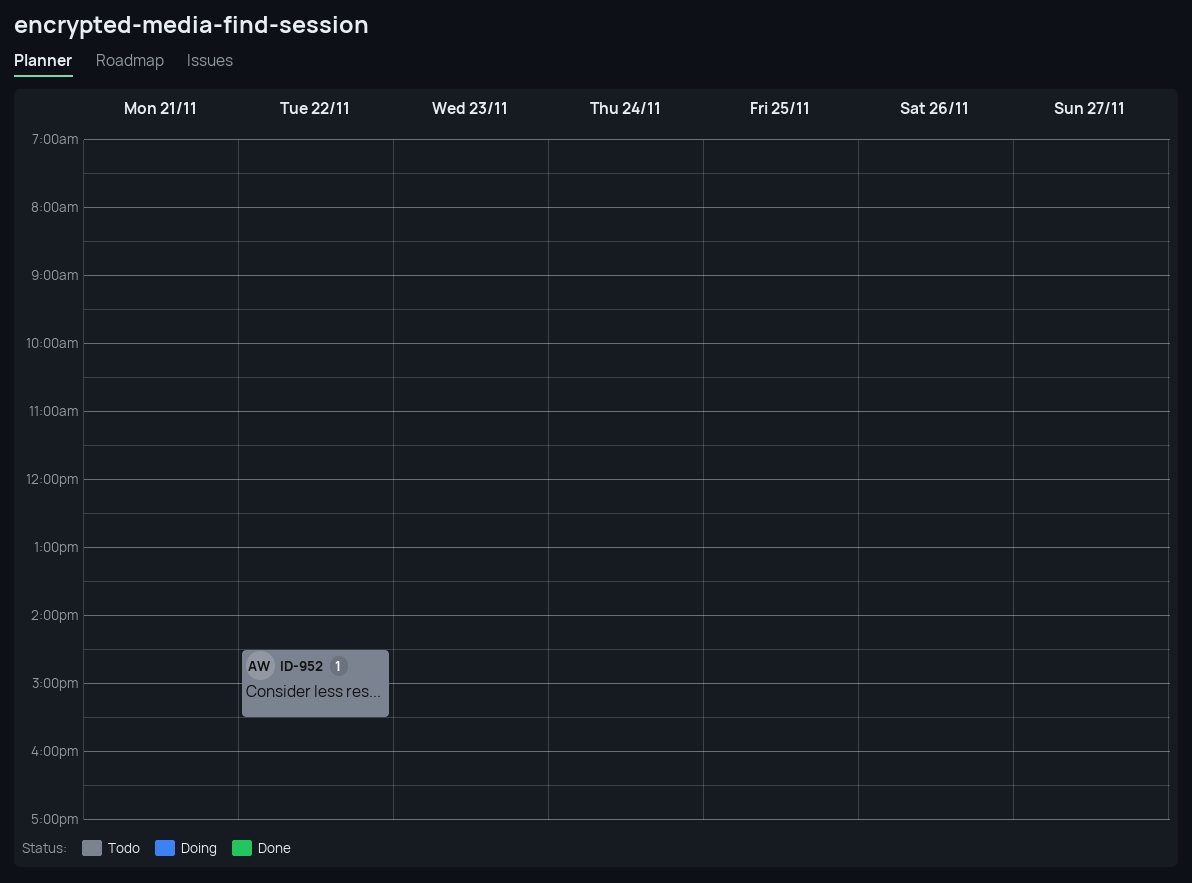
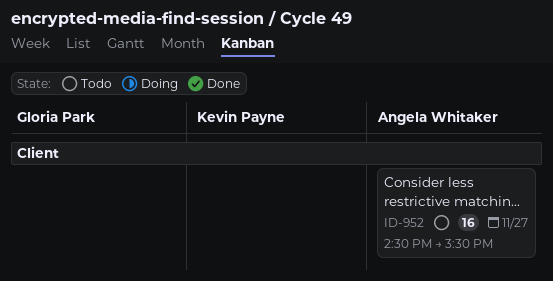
ID-952, estimate: 1 -> 16
ID-952, day: Nov 22 -> Nov 27

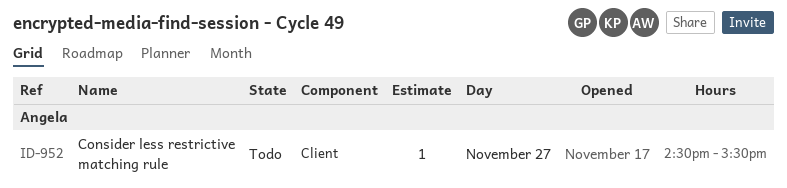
ID-952, estimate: 16 -> 1

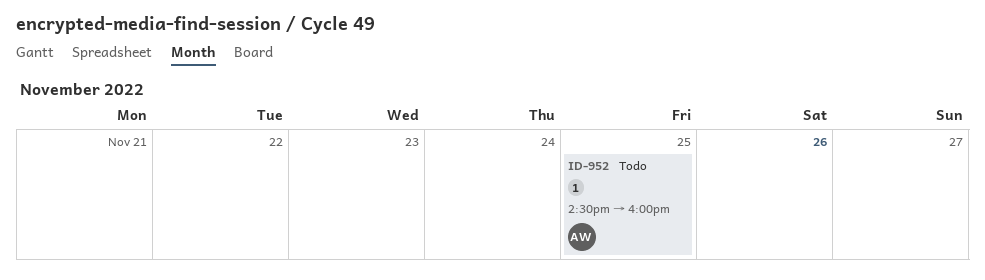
ID-952, day: Nov 27 -> Nov 25
ID-952, ends: 15:30 -> 16:00

